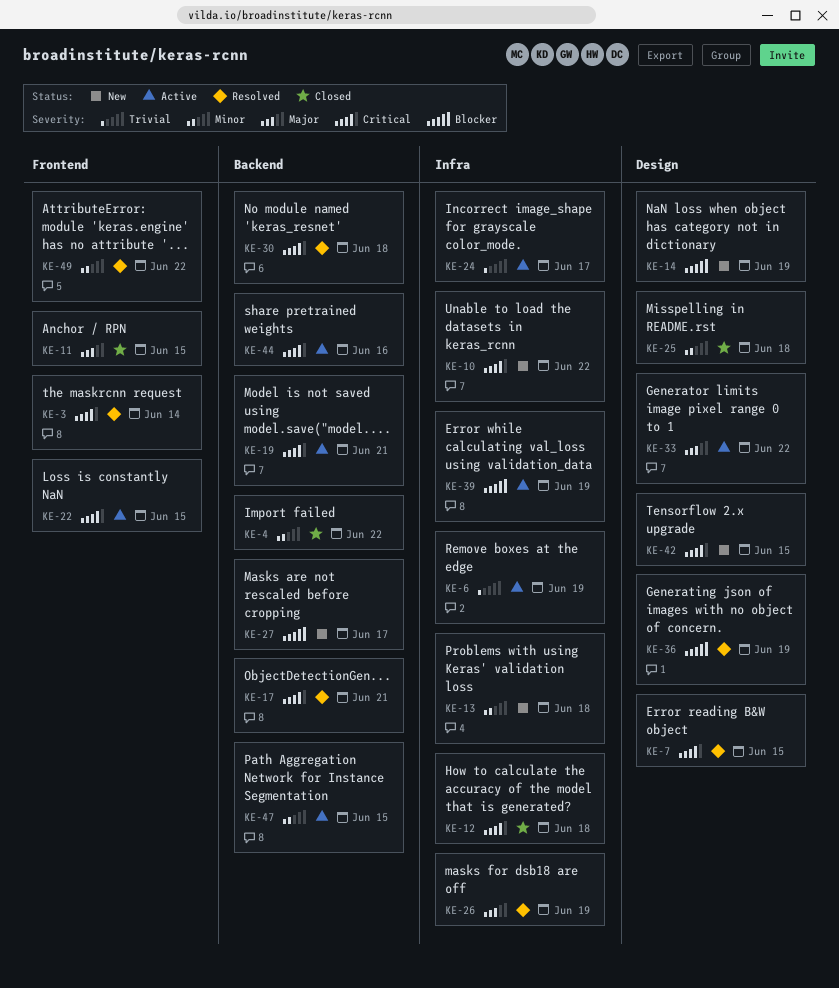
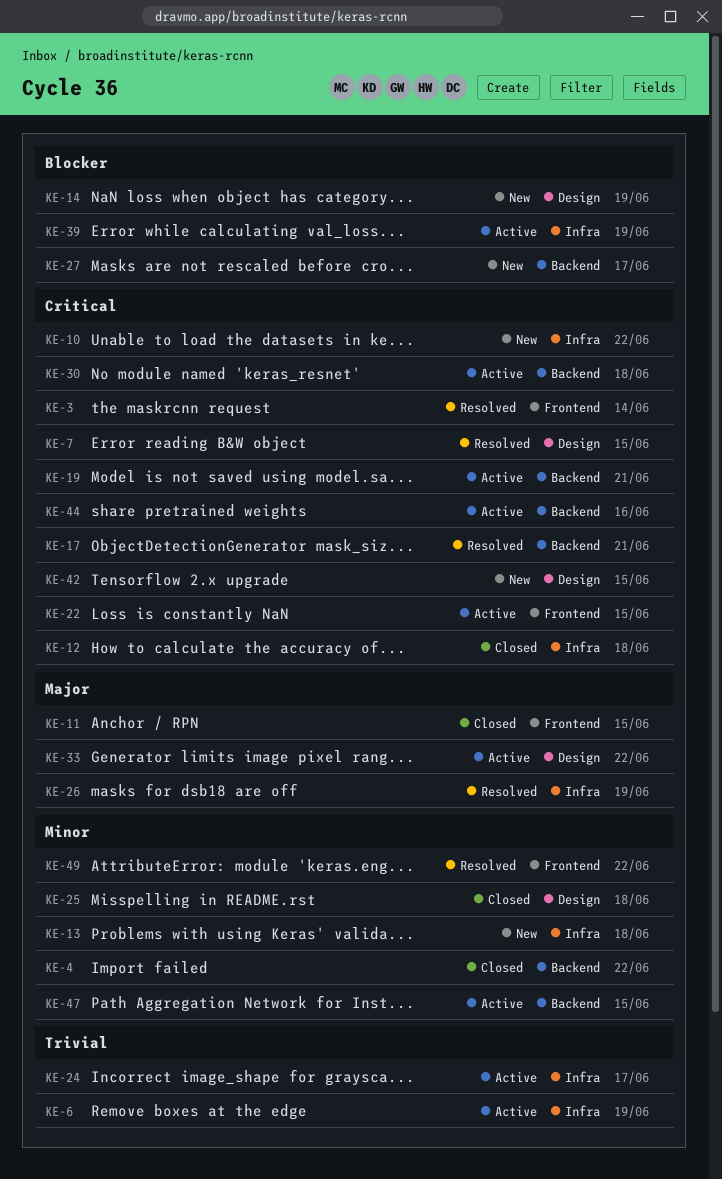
KE-30, status: Resolved -> Active
KE-36: present -> none

